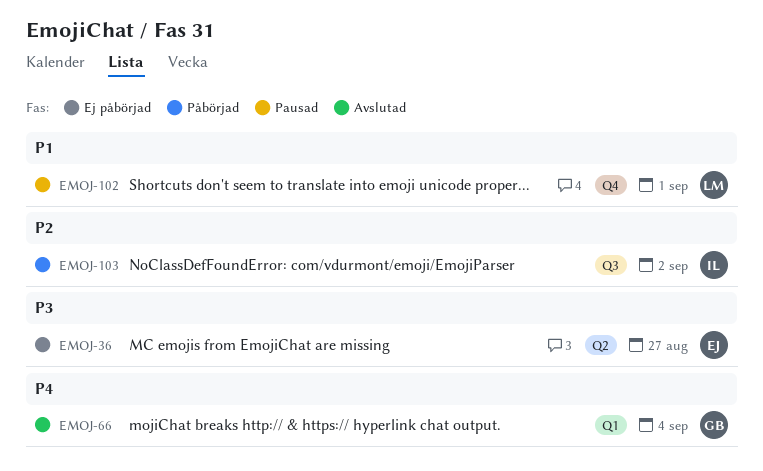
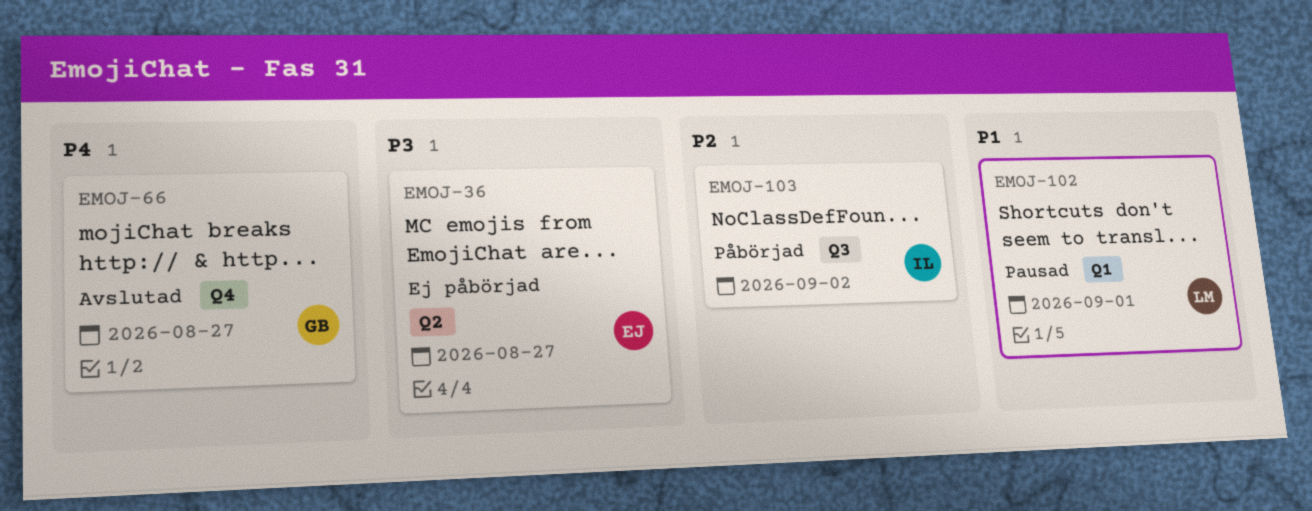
EMOJ-66, label: Q1 -> Q4
EMOJ-66, due: Sep 4 -> Aug 27
EMOJ-102, label: Q4 -> Q1

